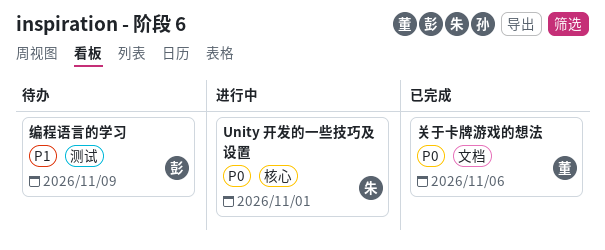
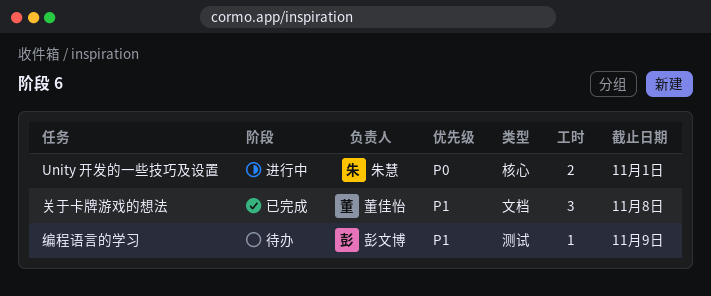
关于卡牌游戏的想法, priority: P0 -> P1
关于卡牌游戏的想法, due: Nov 6 -> Nov 8

